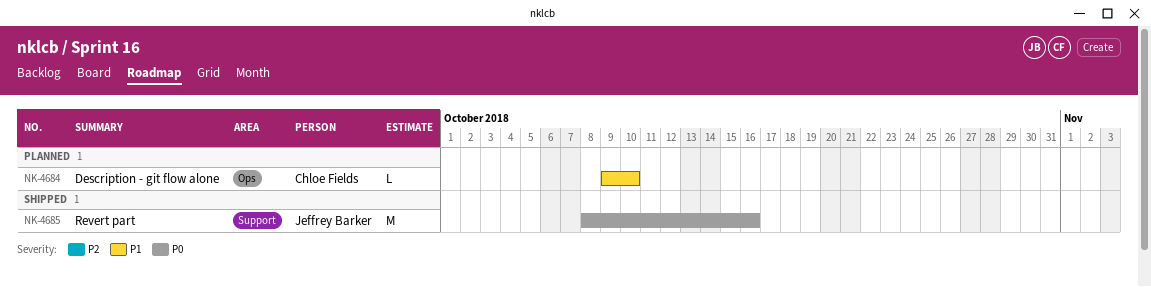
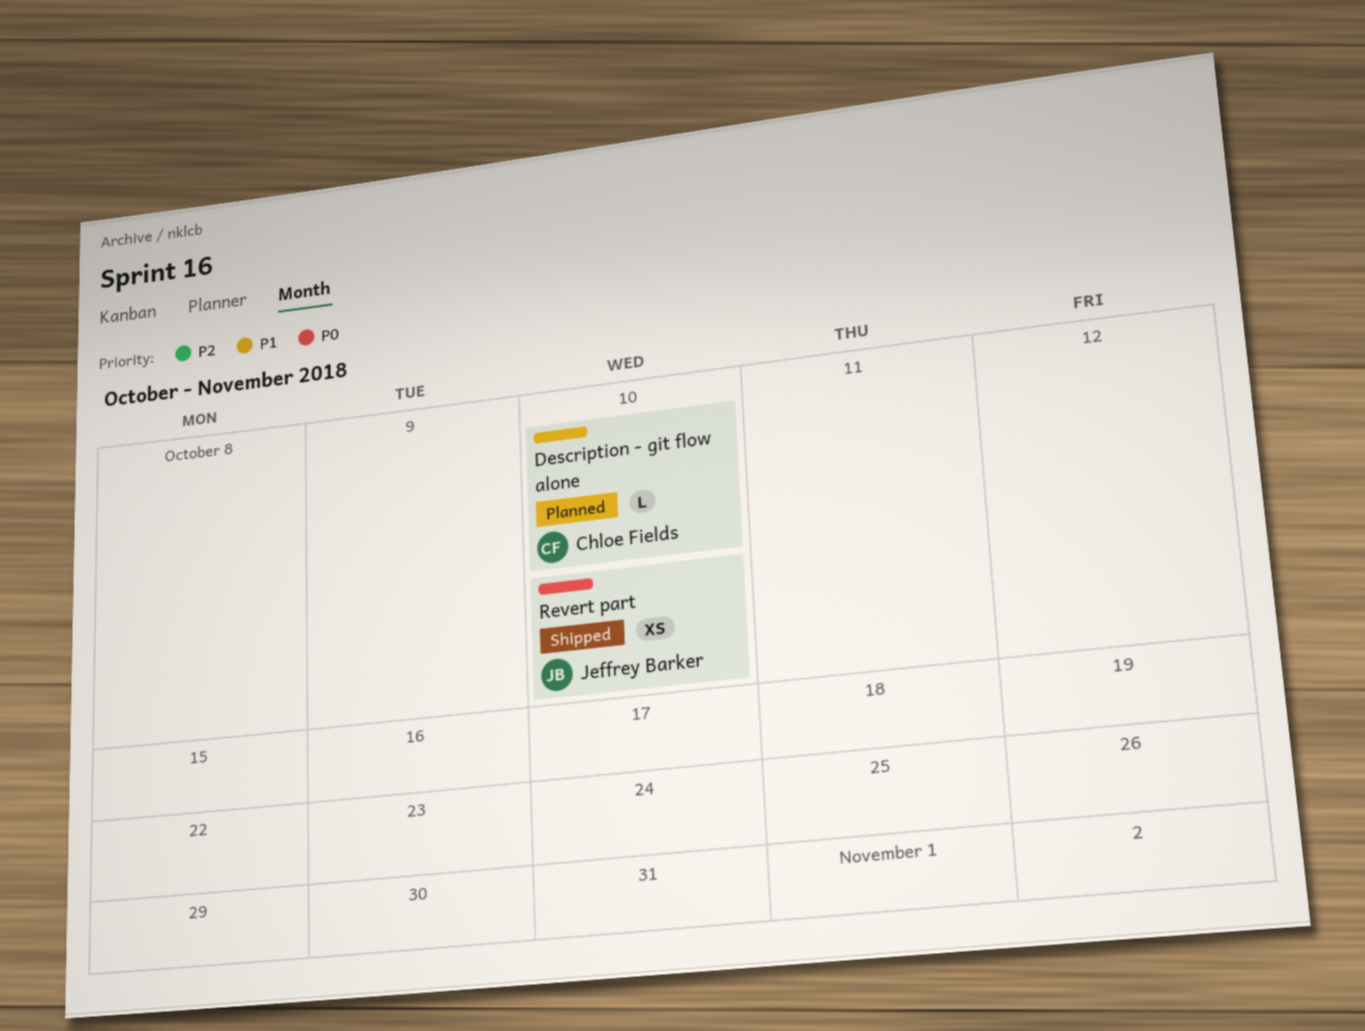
Revert part, estimate: M -> XS
Revert part, due: Oct 16 -> Oct 10

